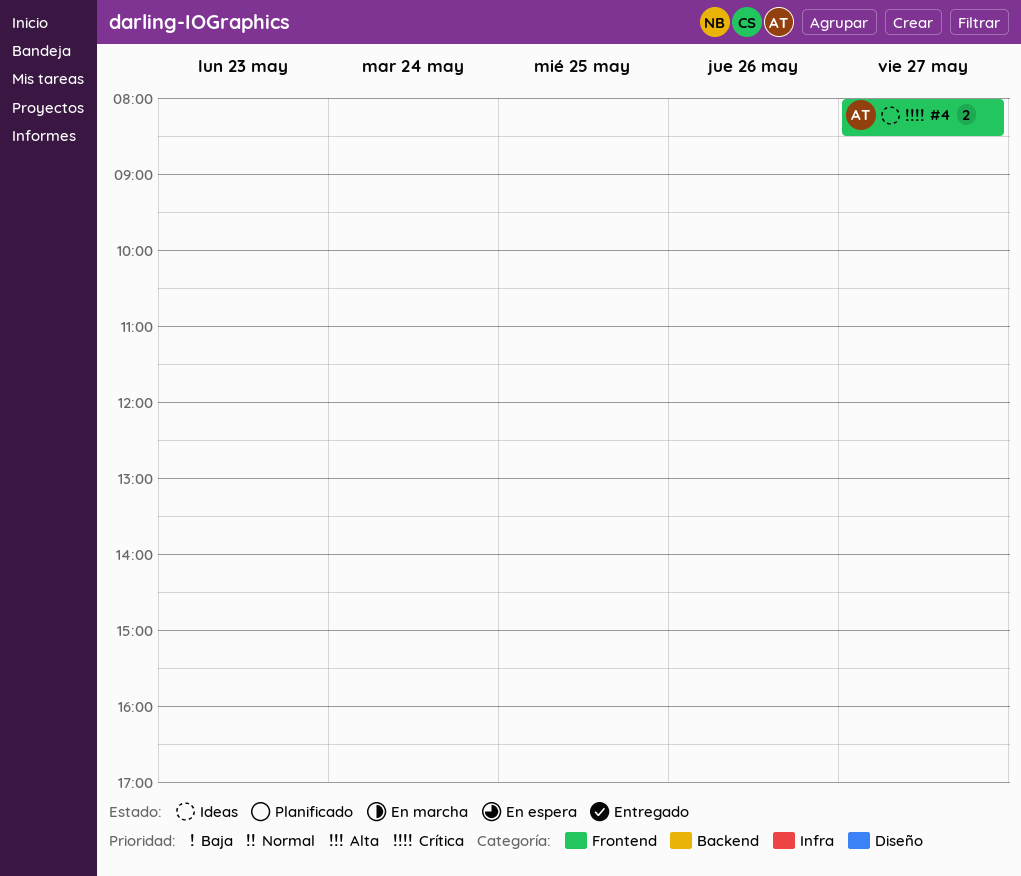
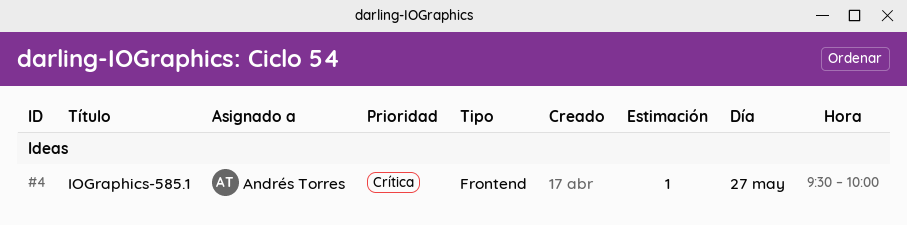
#4, estimate: 2 -> 1
#4, begins: 08:00 -> 09:30
#4, ends: 08:30 -> 10:00

